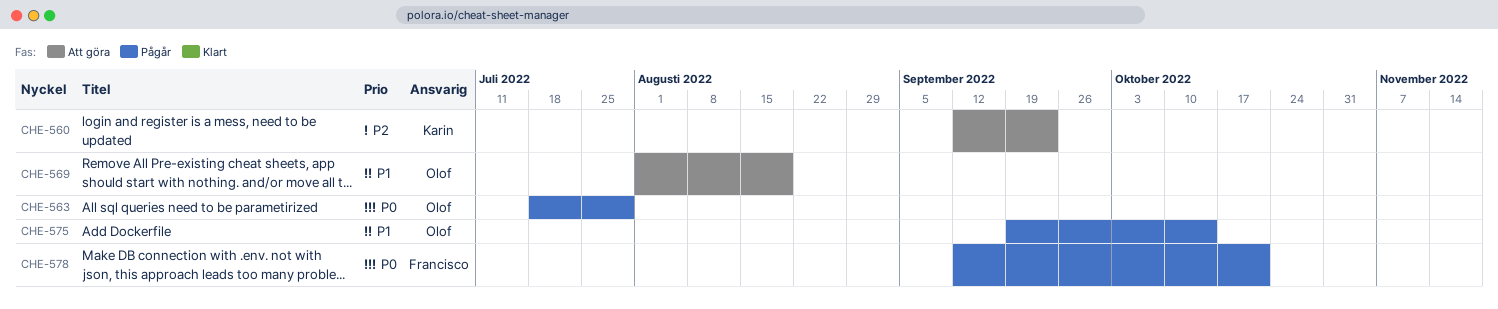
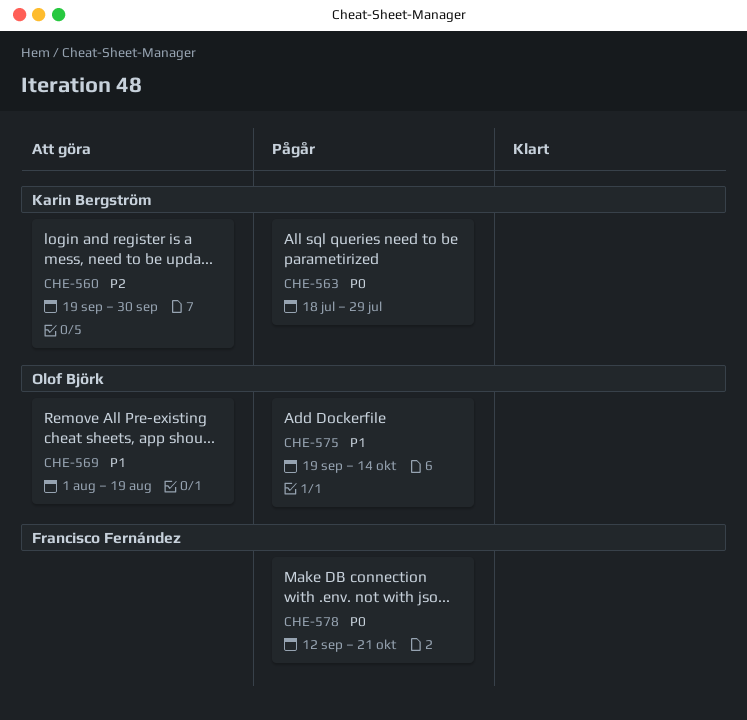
CHE-560, start: Sep 12 -> Sep 19
CHE-560, due: Sep 23 -> Sep 30
CHE-563, owner: Olof Björk -> Karin Bergström

